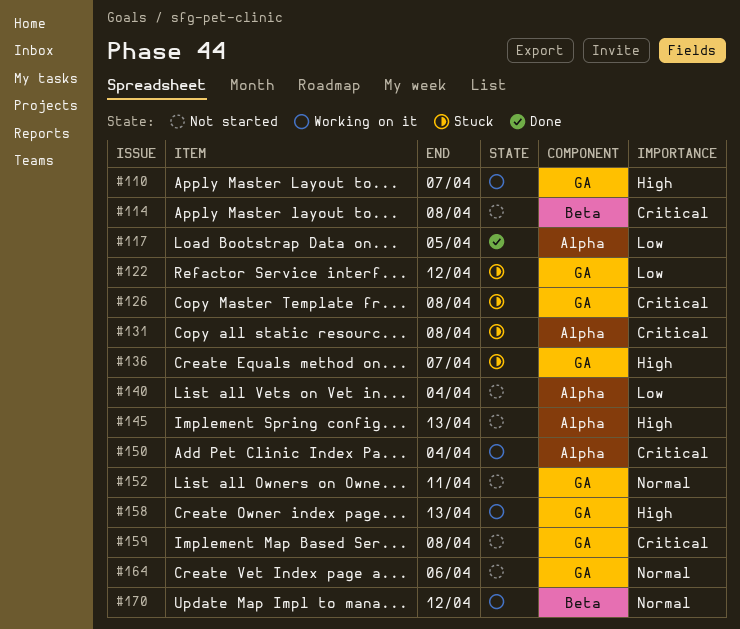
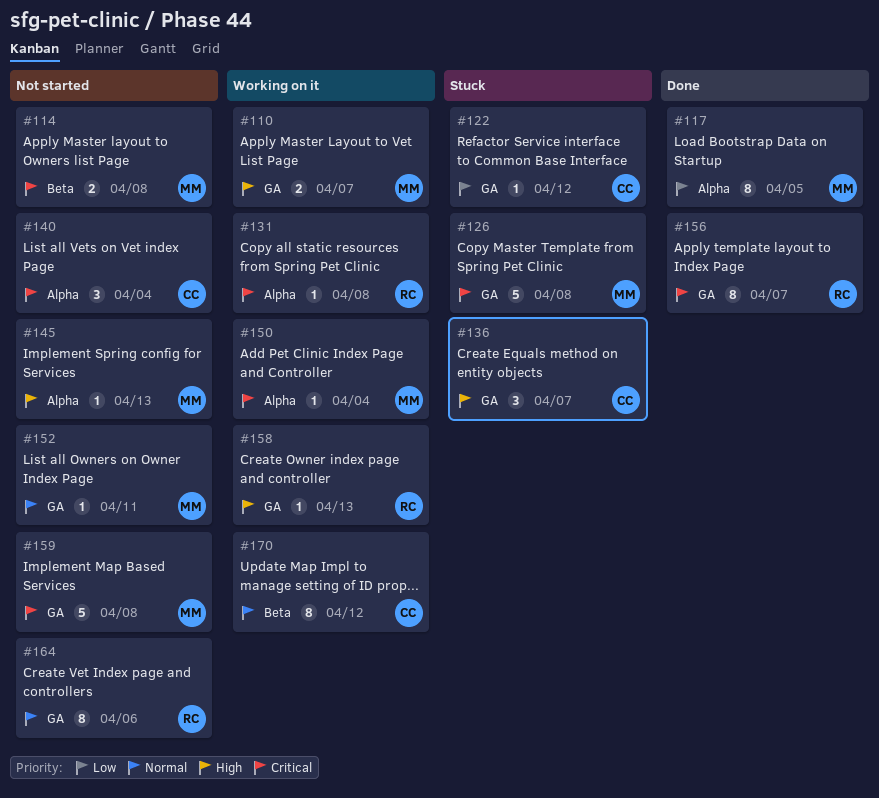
#131, status: Stuck -> Working on it
#140, priority: Low -> Critical
#156: none -> present

